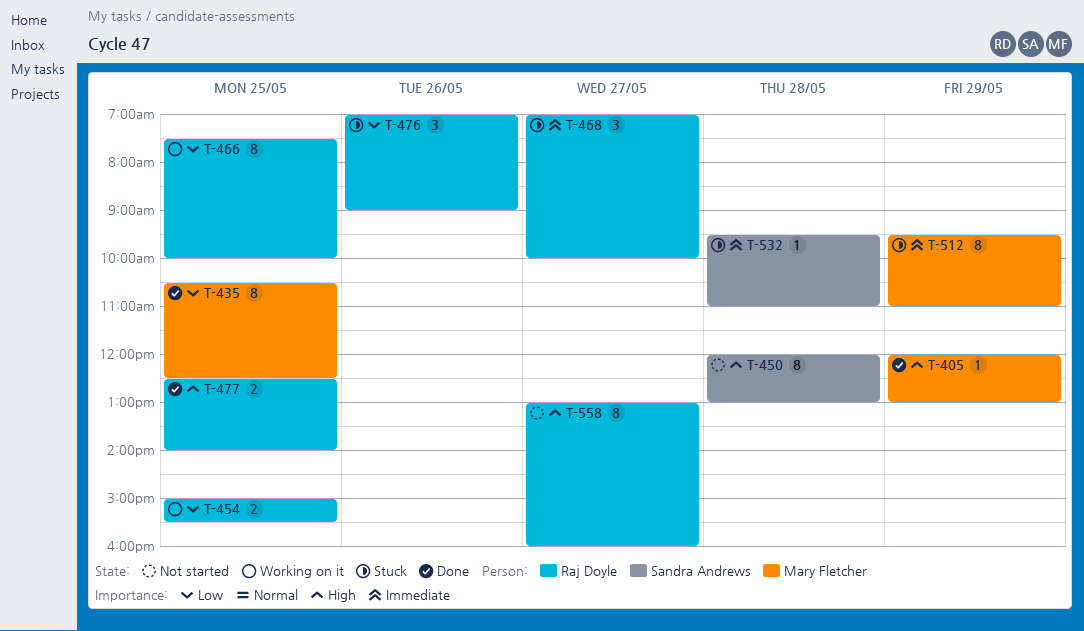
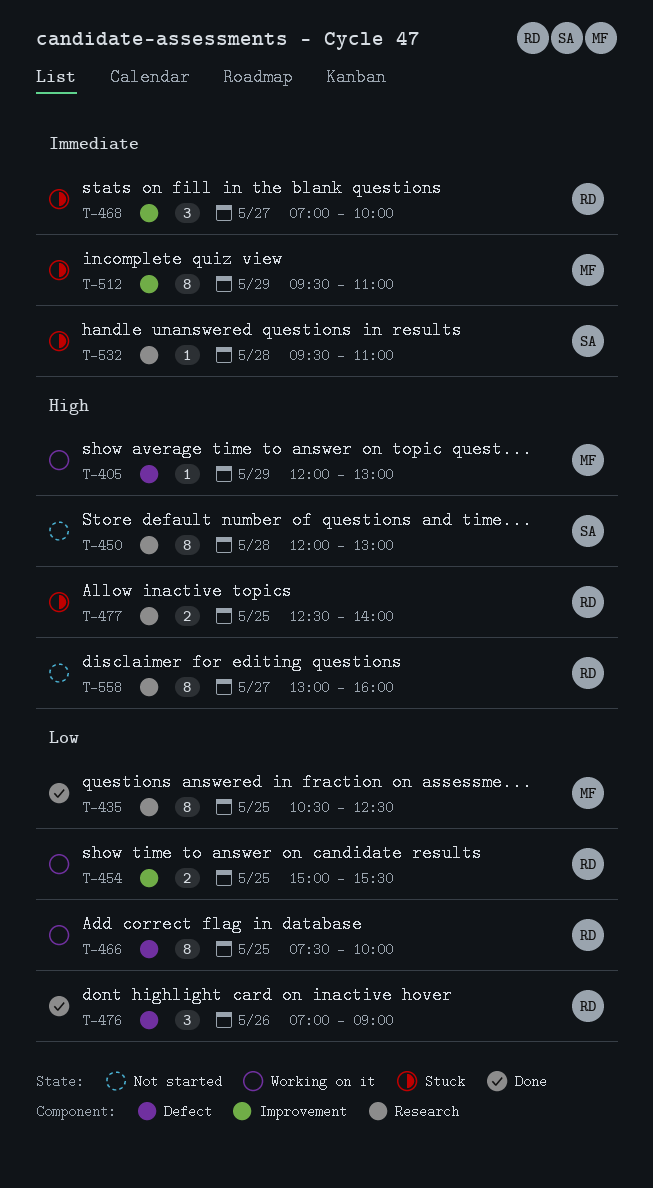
T-405, status: Done -> Working on it
T-476, status: Stuck -> Done
T-477, status: Done -> Stuck

